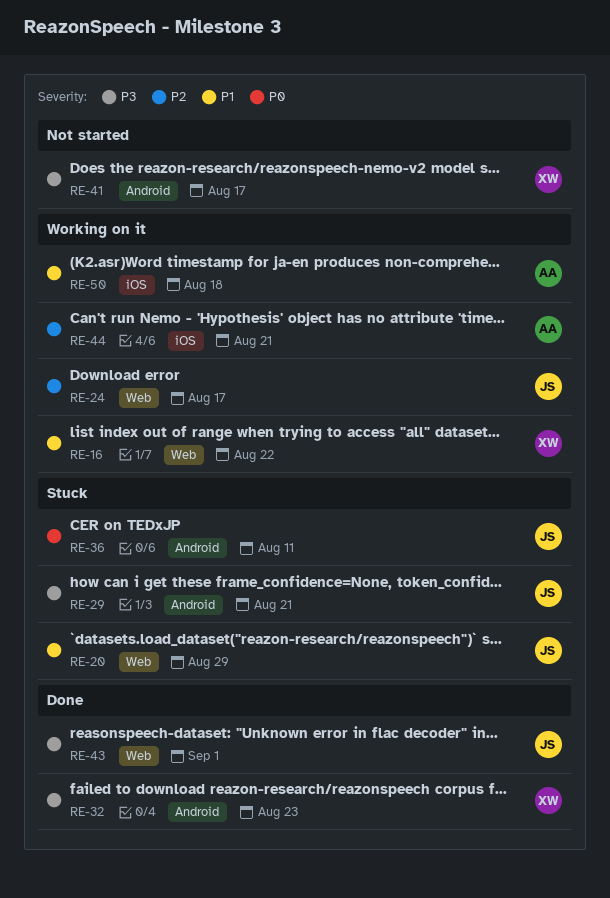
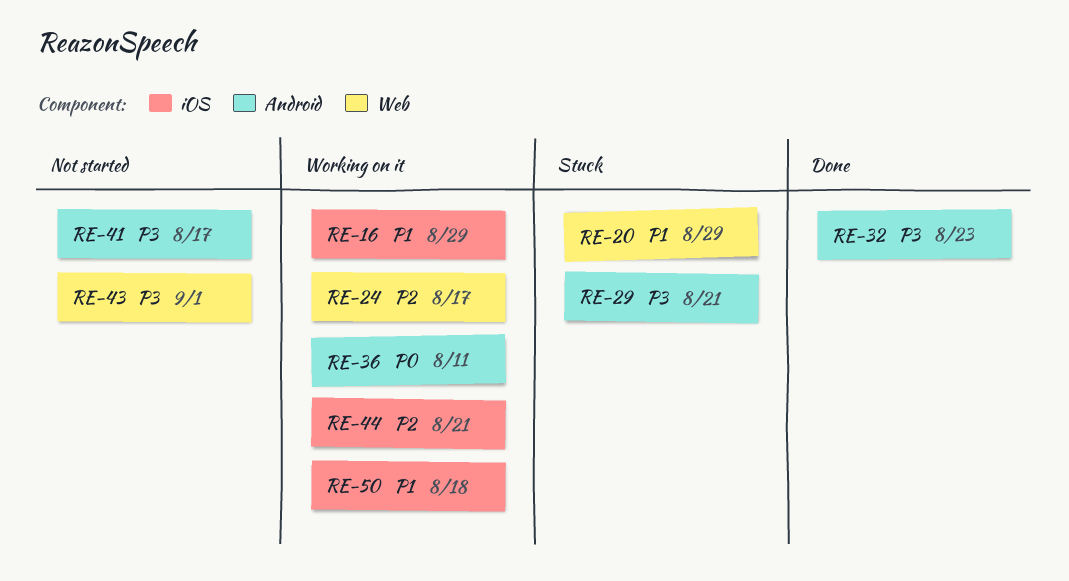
RE-16, label: Web -> iOS
RE-16, due: Aug 22 -> Aug 29
RE-36, status: Stuck -> Working on it
RE-43, status: Done -> Not started

